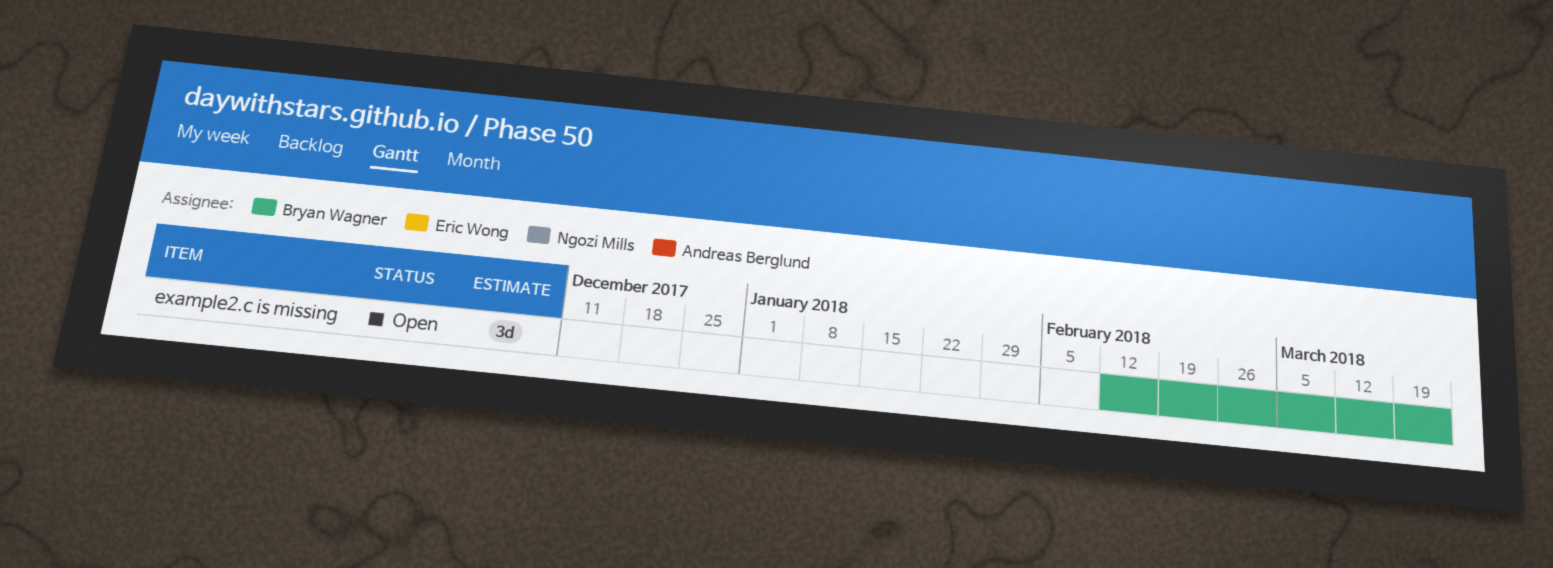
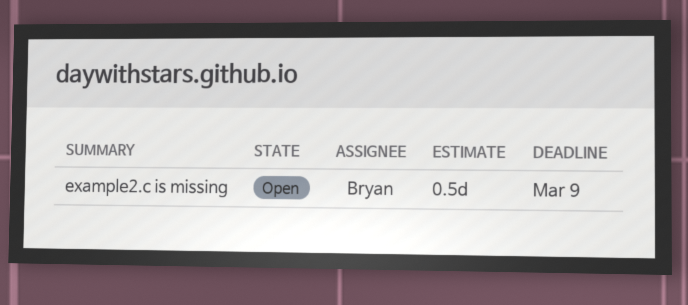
example2.c is missing, estimate: 3d -> 0.5d
example2.c is missing, due: Mar 23 -> Mar 9

